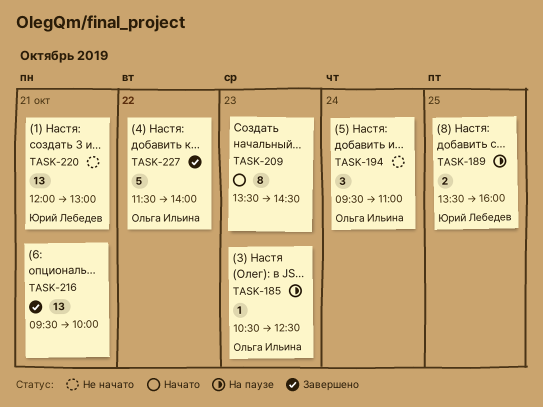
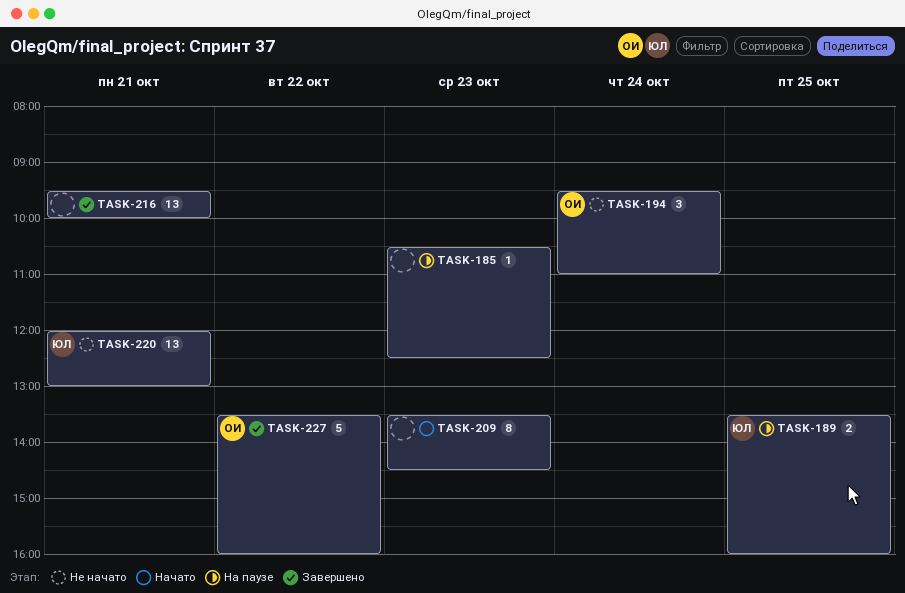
TASK-185, owner: Ольга Ильина -> none
TASK-227, begins: 11:30 -> 13:30
TASK-227, ends: 14:00 -> 16:00

